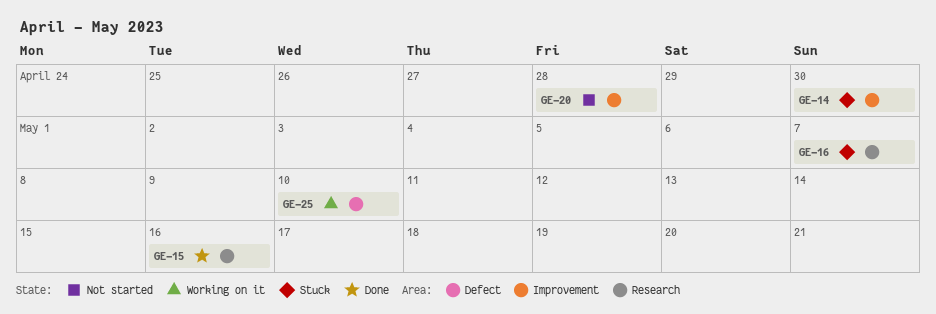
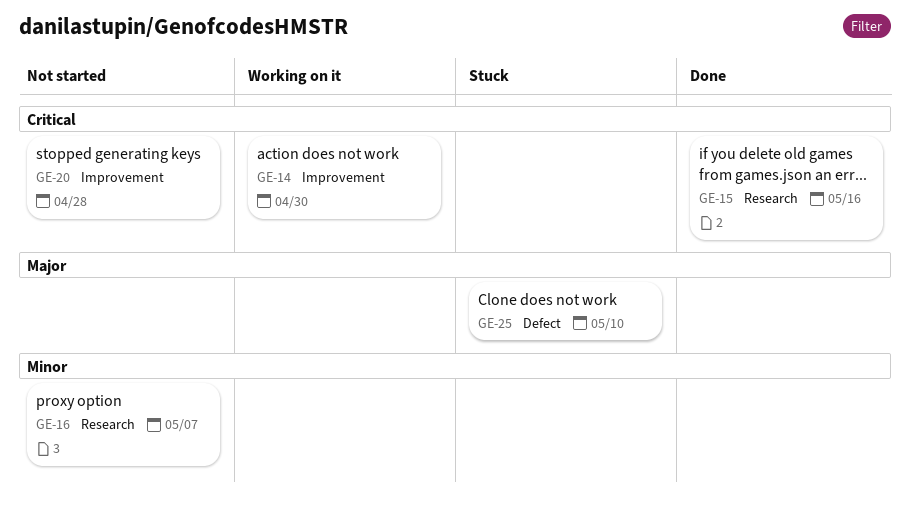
GE-14, status: Stuck -> Working on it
GE-16, status: Stuck -> Not started
GE-25, status: Working on it -> Stuck

